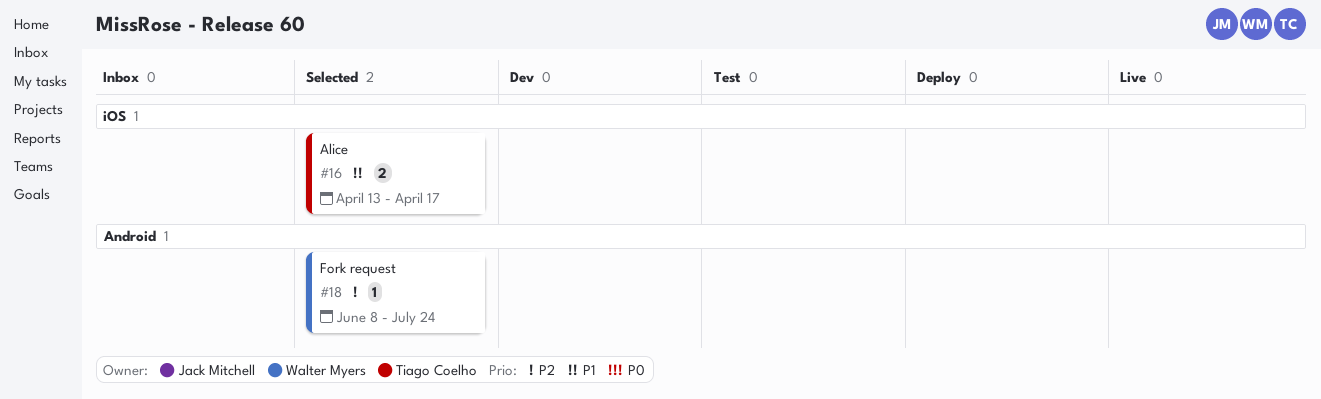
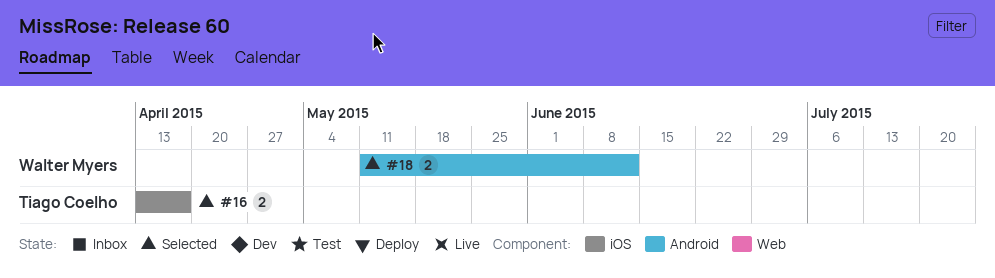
#18, estimate: 1 -> 2
#18, start: Jun 8 -> May 11
#18, due: Jul 24 -> Jun 12

